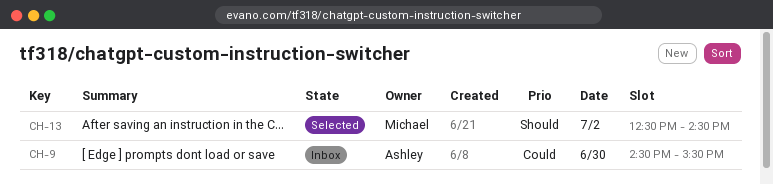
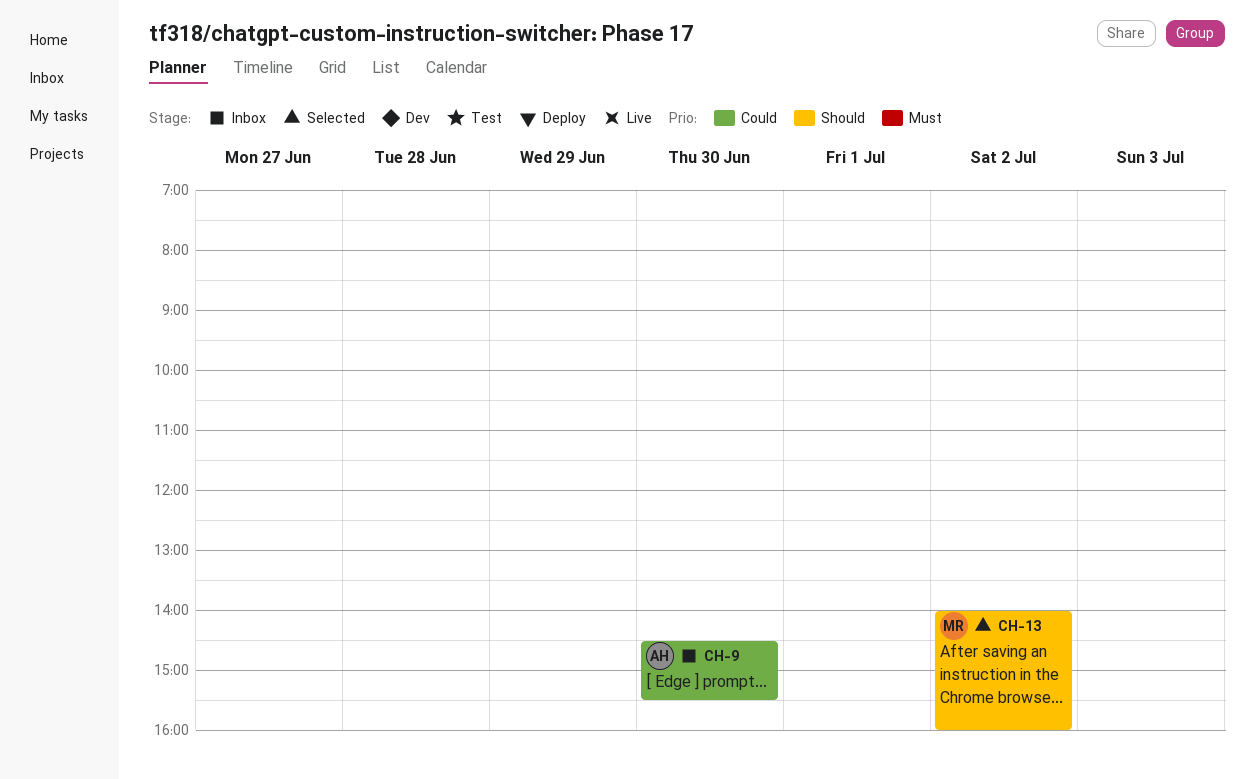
CH-13, begins: 12:30 -> 14:00
CH-13, ends: 14:30 -> 16:00

